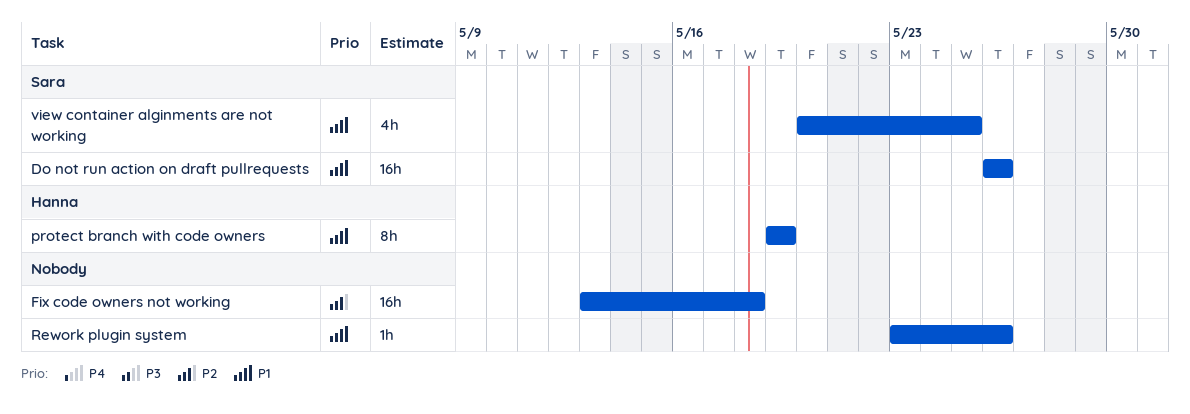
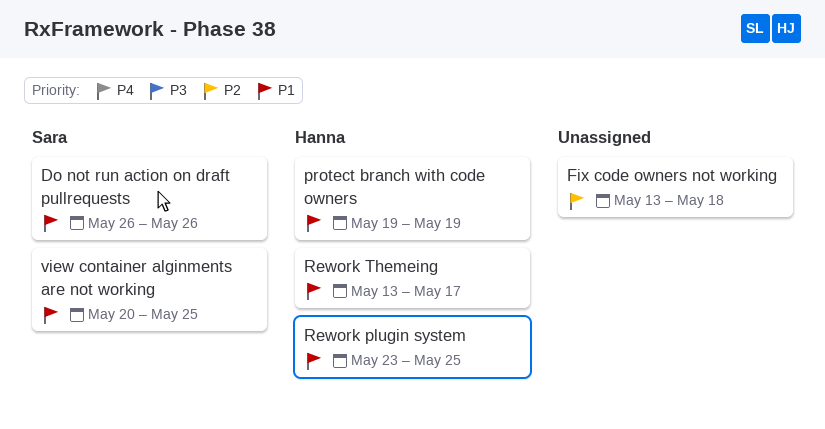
Rework plugin system, owner: none -> Hanna
Rework plugin system, due: May 26 -> May 25
Rework Themeing: none -> present

